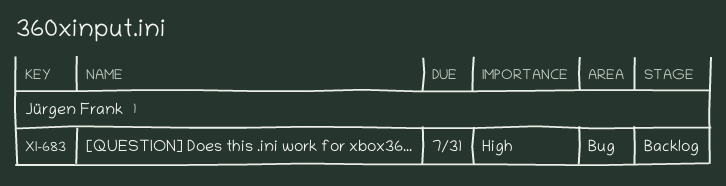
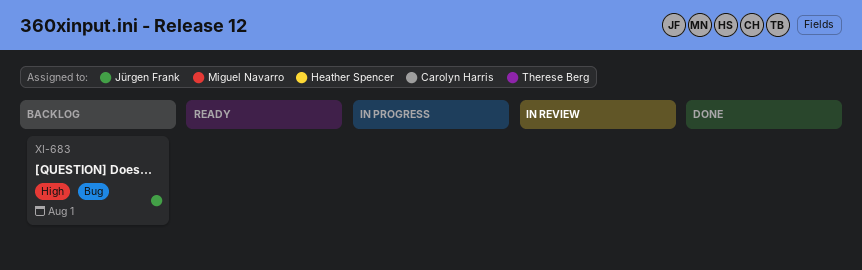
XI-683, due: Jul 31 -> Aug 1

